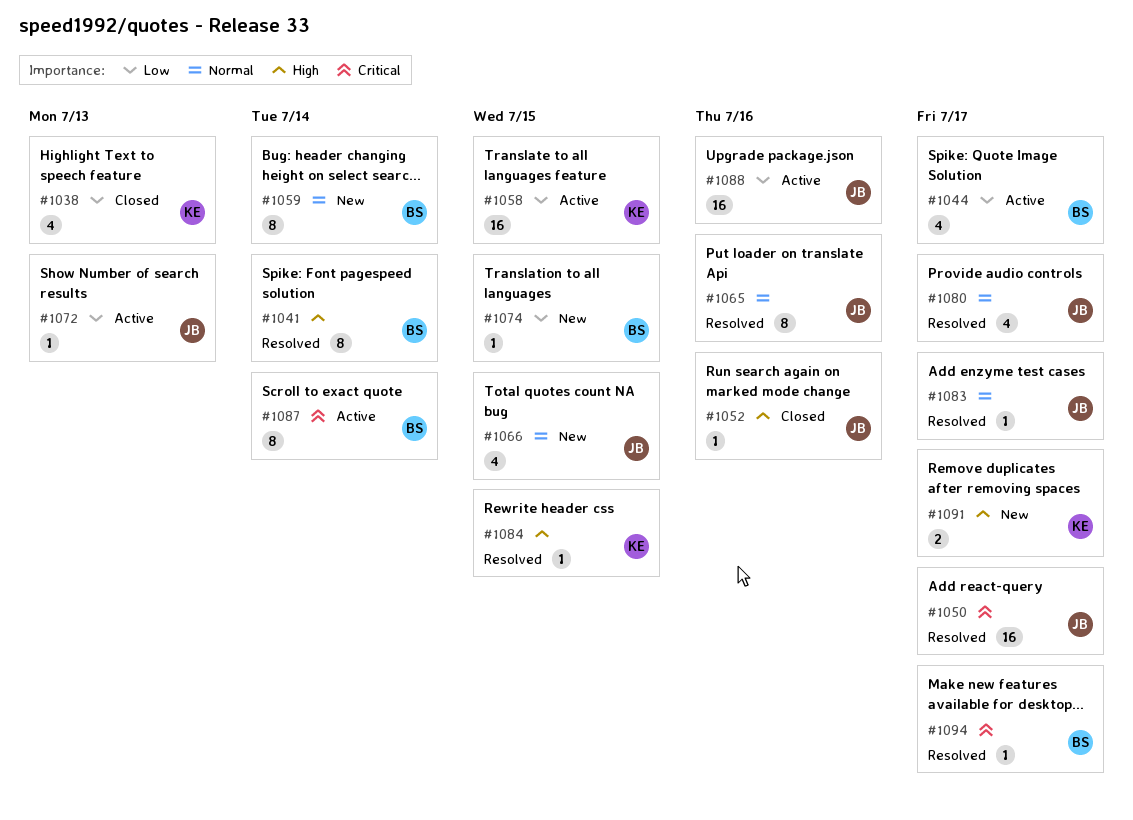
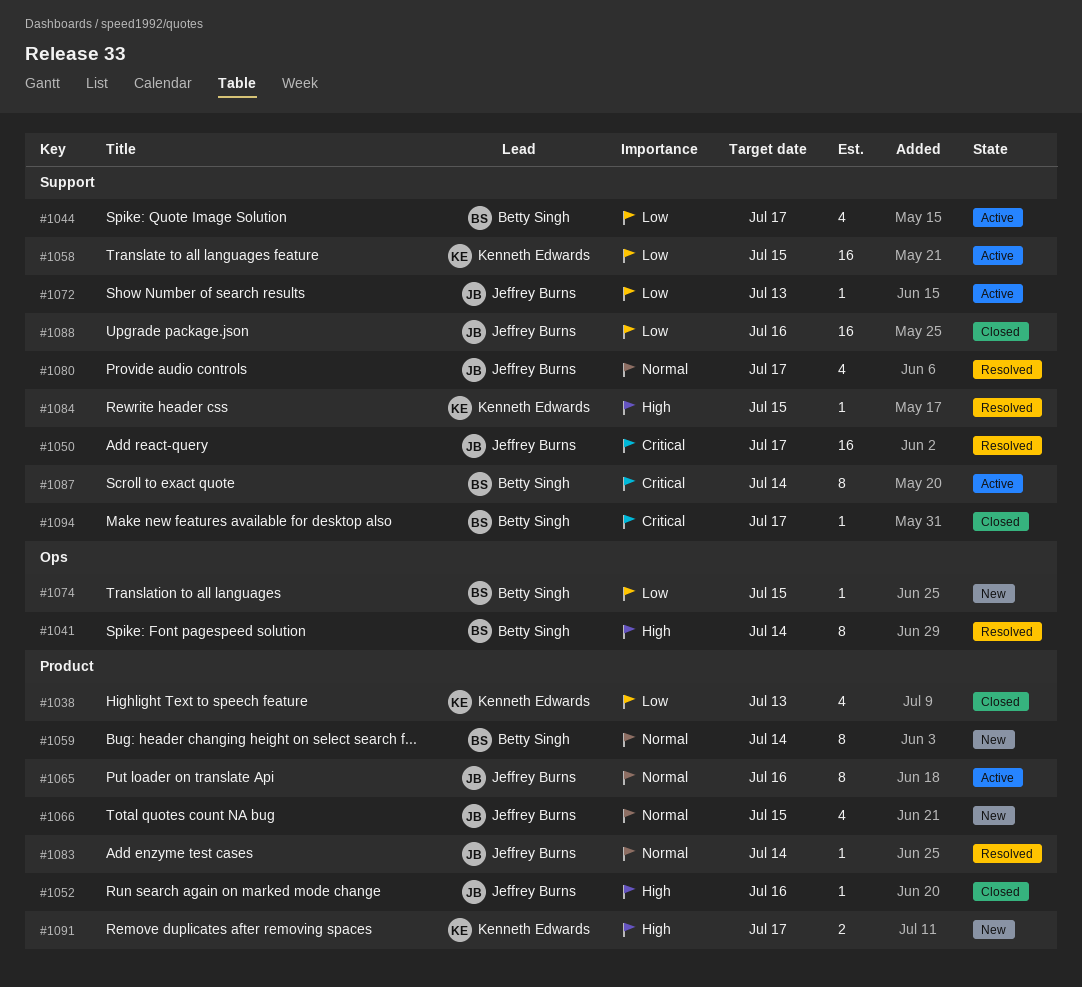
#1065, status: Resolved -> Active
#1083, due: Jul 17 -> Jul 14
#1088, status: Active -> Closed
#1094, status: Resolved -> Closed

